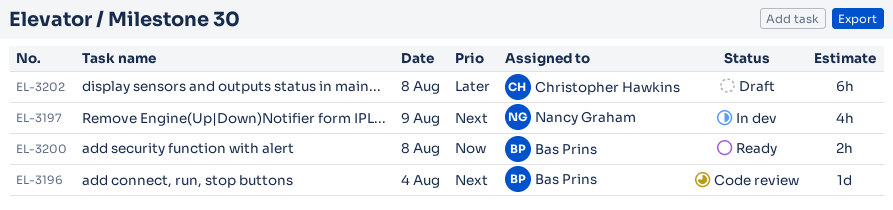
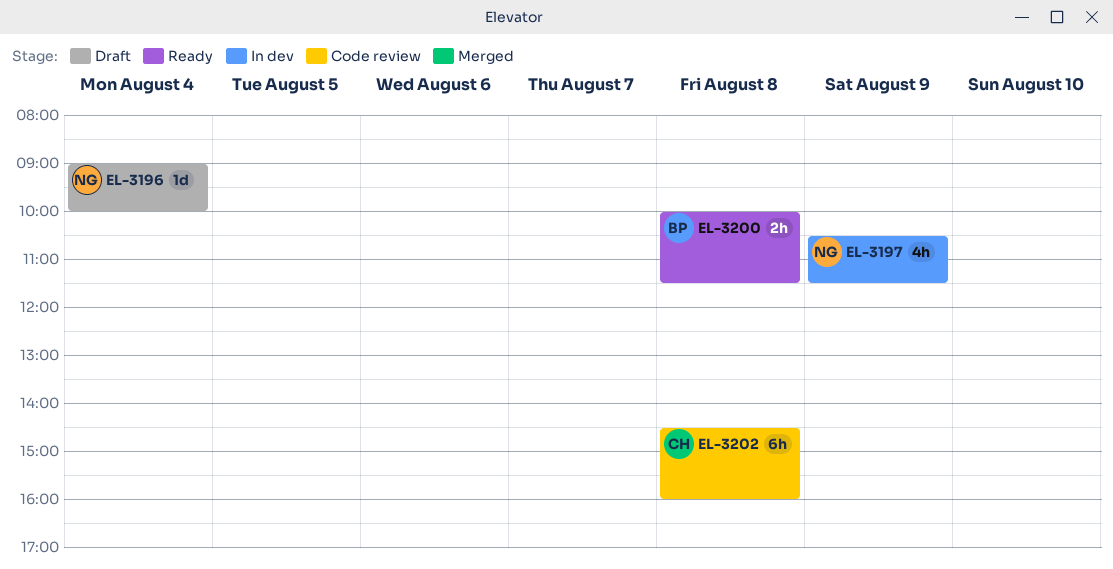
EL-3196, status: Code review -> Draft
EL-3196, owner: Bas Prins -> Nancy Graham
EL-3202, status: Draft -> Code review

